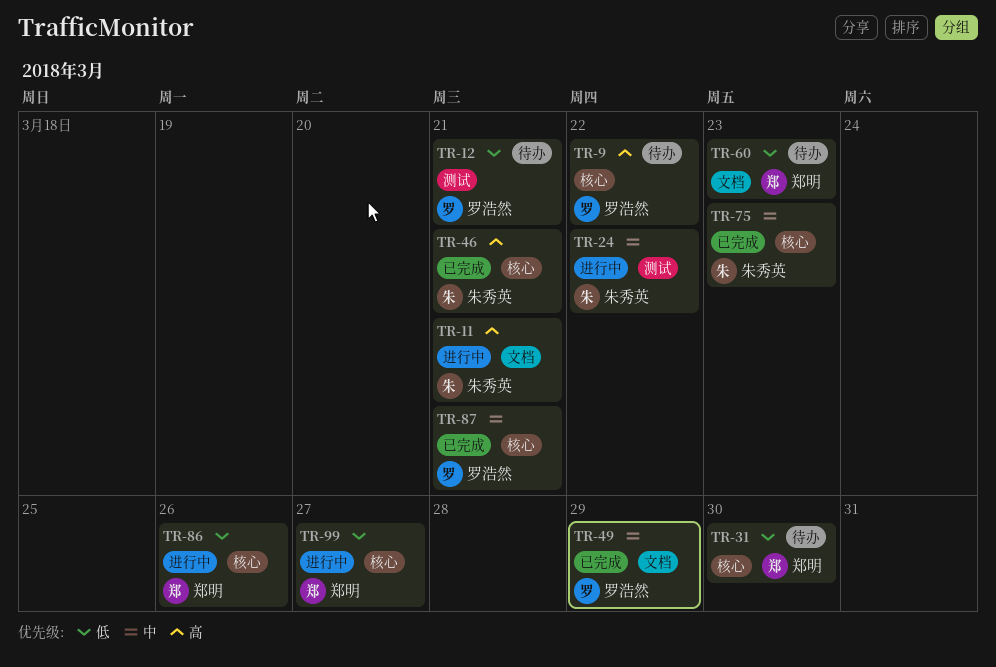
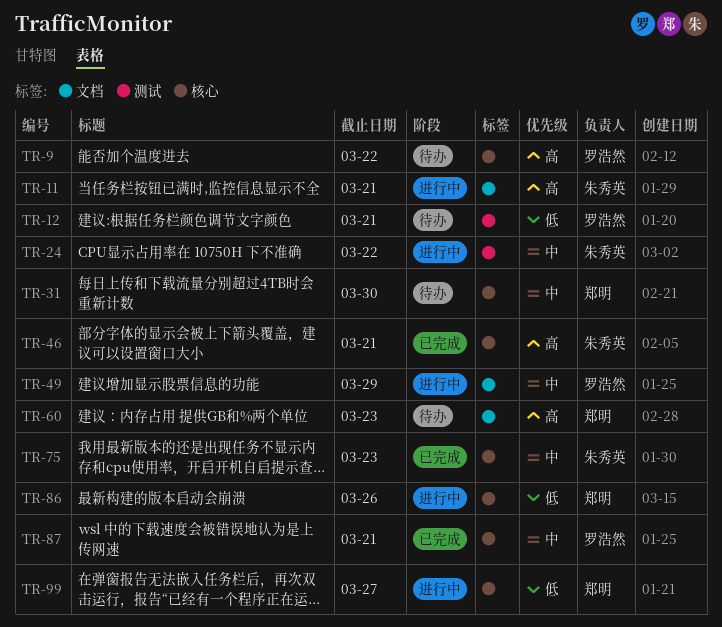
TR-31, priority: 低 -> 中
TR-49, status: 已完成 -> 进行中
TR-60, priority: 低 -> 高

